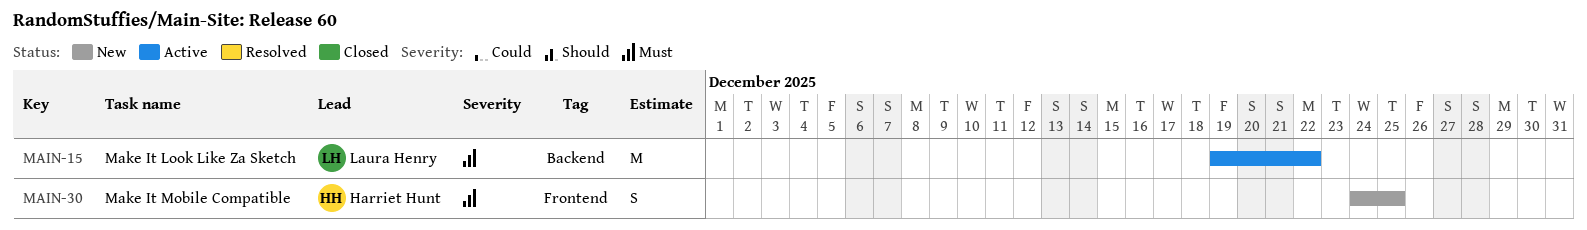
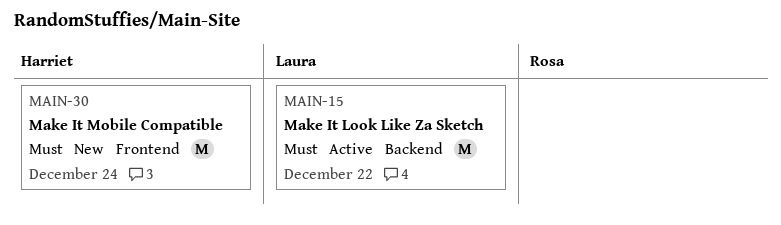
MAIN-30, estimate: S -> M
MAIN-30, due: Dec 25 -> Dec 24

